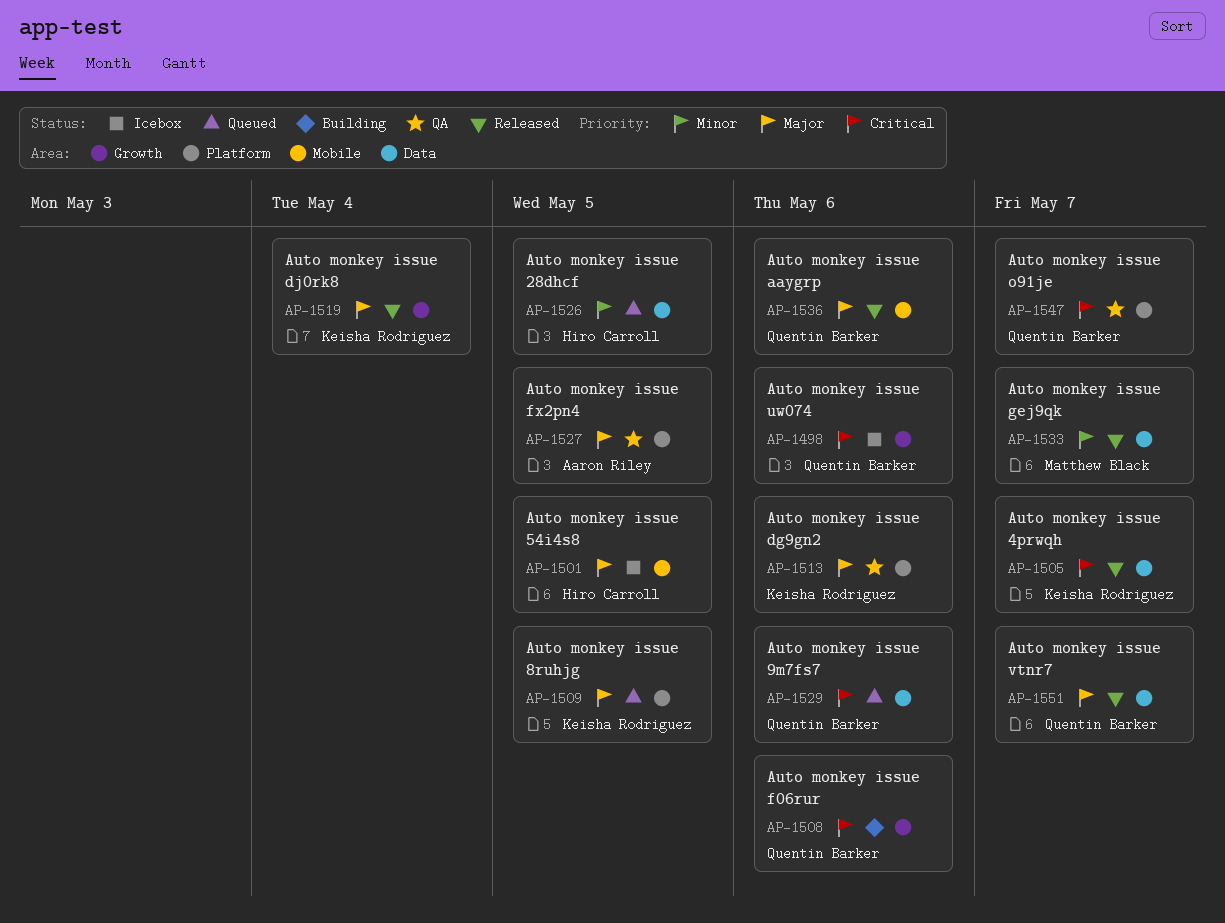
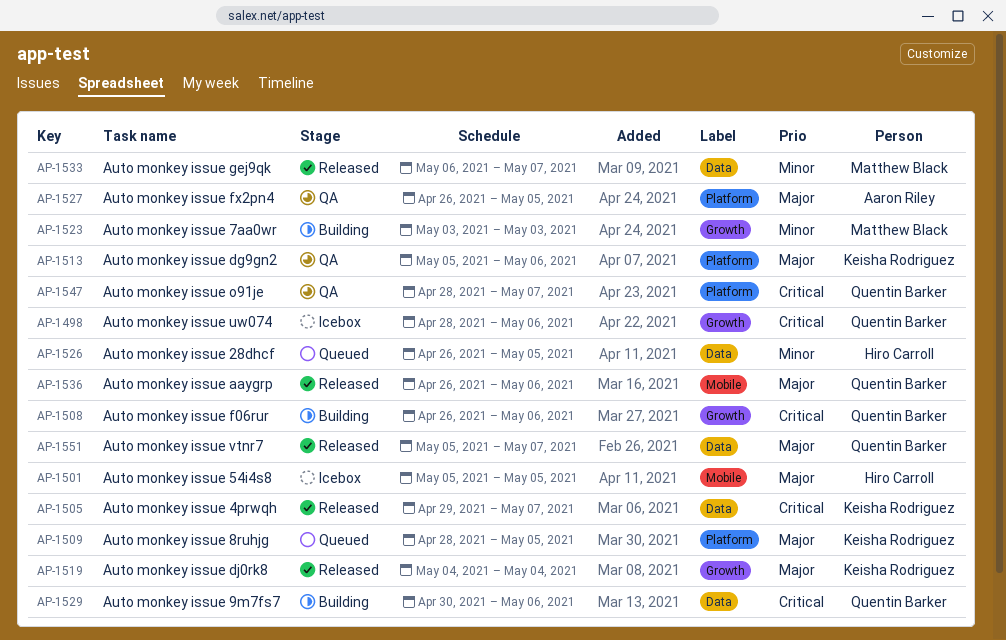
AP-1523: none -> present
AP-1529, status: Queued -> Building

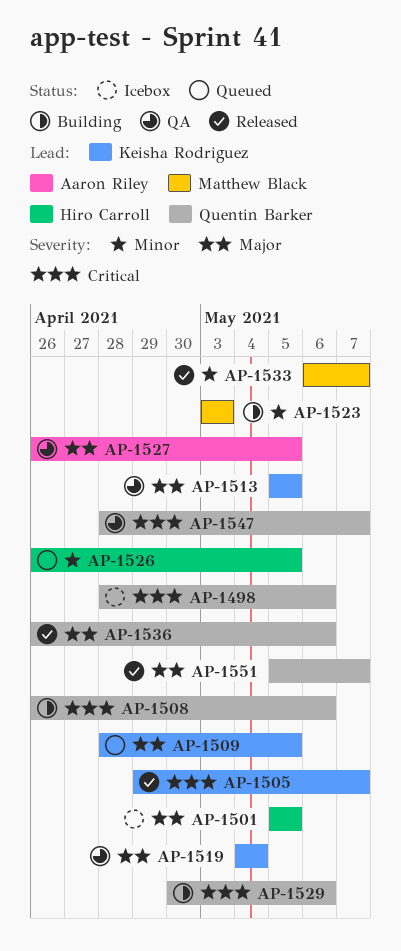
AP-1513, due: May 6 -> May 5
AP-1519, status: Released -> QA

